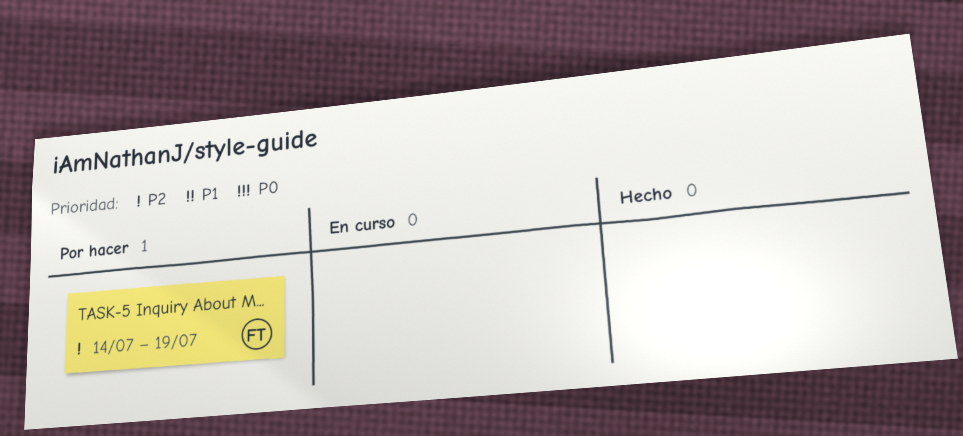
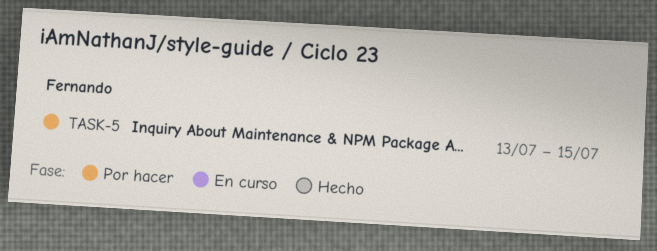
TASK-5, start: Jul 14 -> Jul 13
TASK-5, due: Jul 19 -> Jul 15

